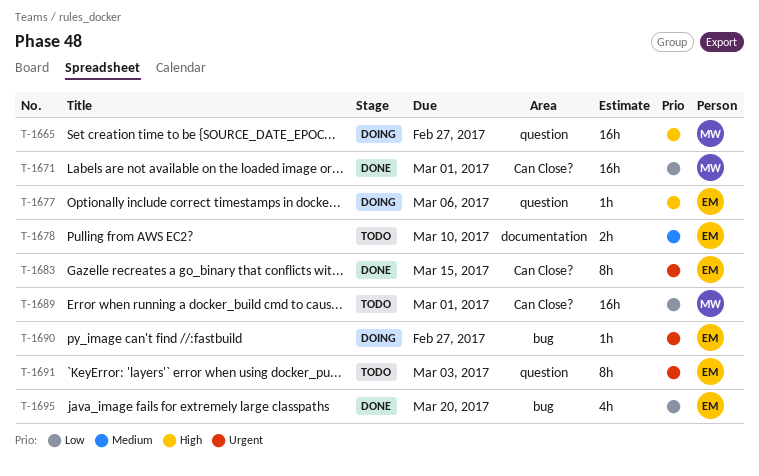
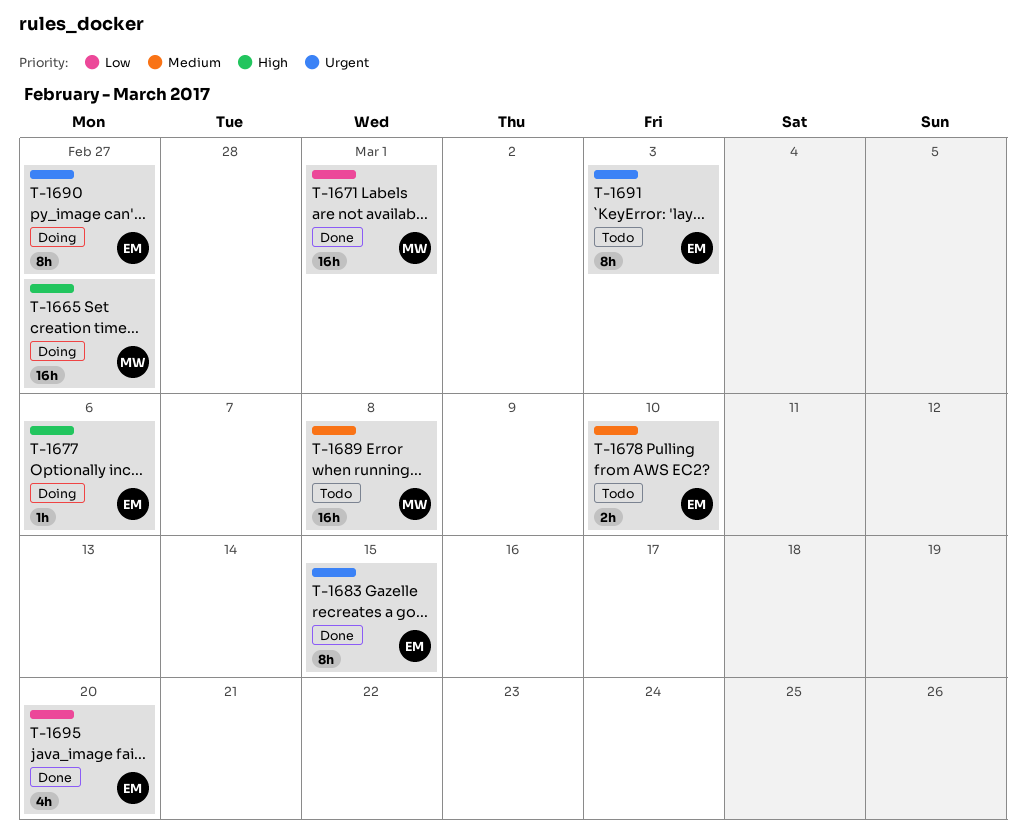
T-1689, priority: Low -> Medium
T-1689, due: Mar 1 -> Mar 8
T-1690, estimate: 1h -> 8h

